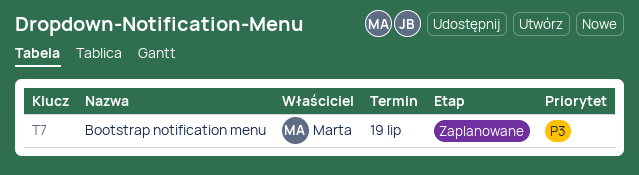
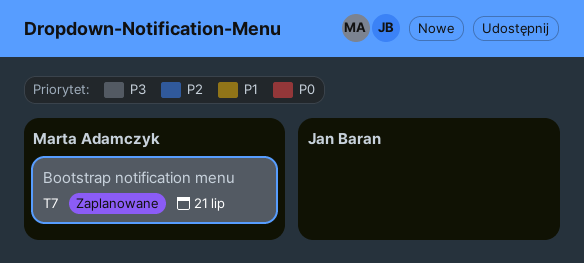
T7, due: Jul 19 -> Jul 21

